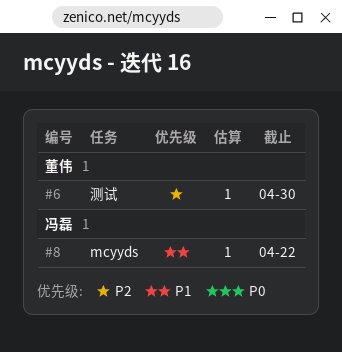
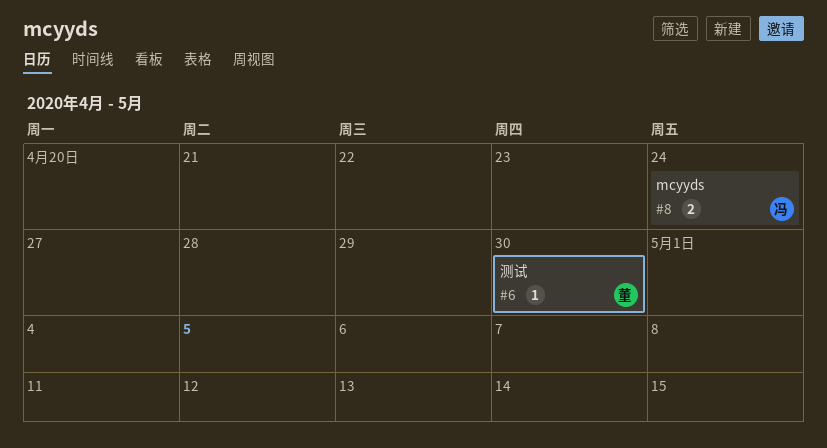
#8, estimate: 1 -> 2
#8, due: Apr 22 -> Apr 24

